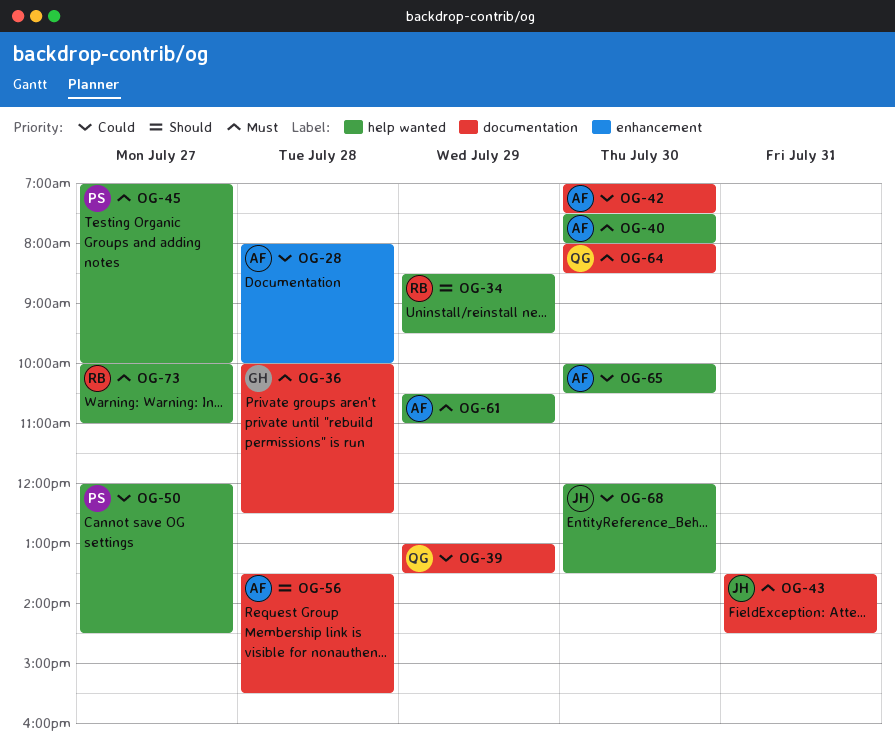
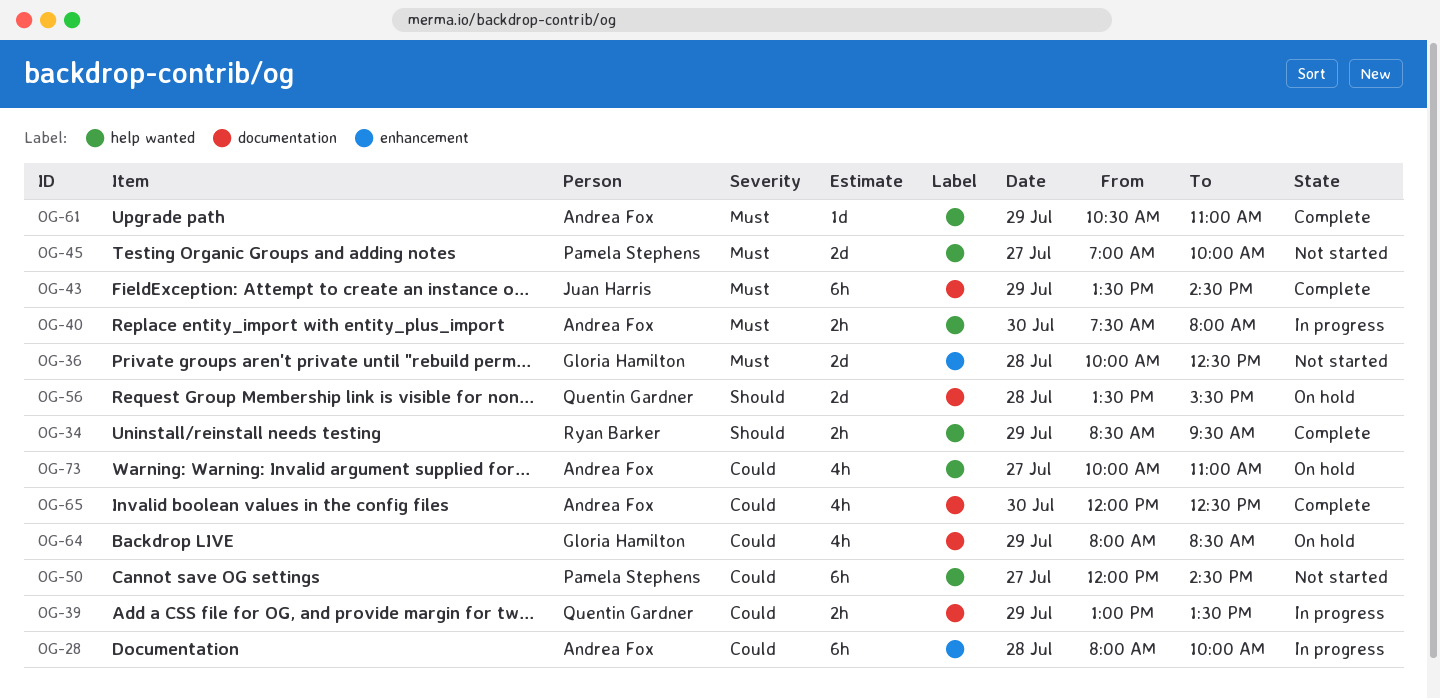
OG-36, label: documentation -> enhancement
OG-42: present -> none
OG-43, day: Jul 31 -> Jul 29
OG-56, owner: Andrea Fox -> Quentin Gardner
OG-64, owner: Quentin Gardner -> Gloria Hamilton
OG-64, priority: Must -> Could
OG-64, day: Jul 30 -> Jul 29
OG-65, label: help wanted -> documentation
OG-65, begins: 10:00 -> 12:00
OG-65, ends: 10:30 -> 12:30
OG-68: present -> none
OG-73, owner: Ryan Barker -> Andrea Fox
OG-73, priority: Must -> Could

